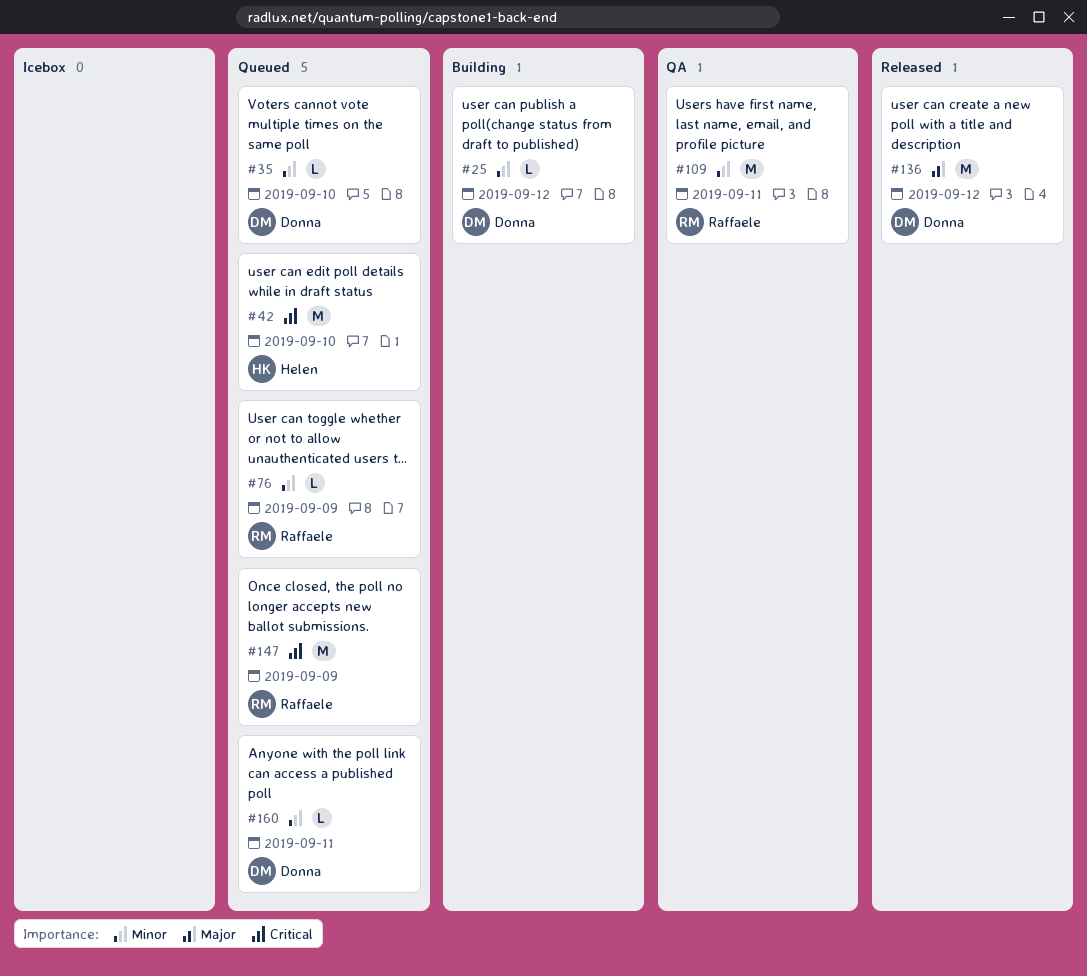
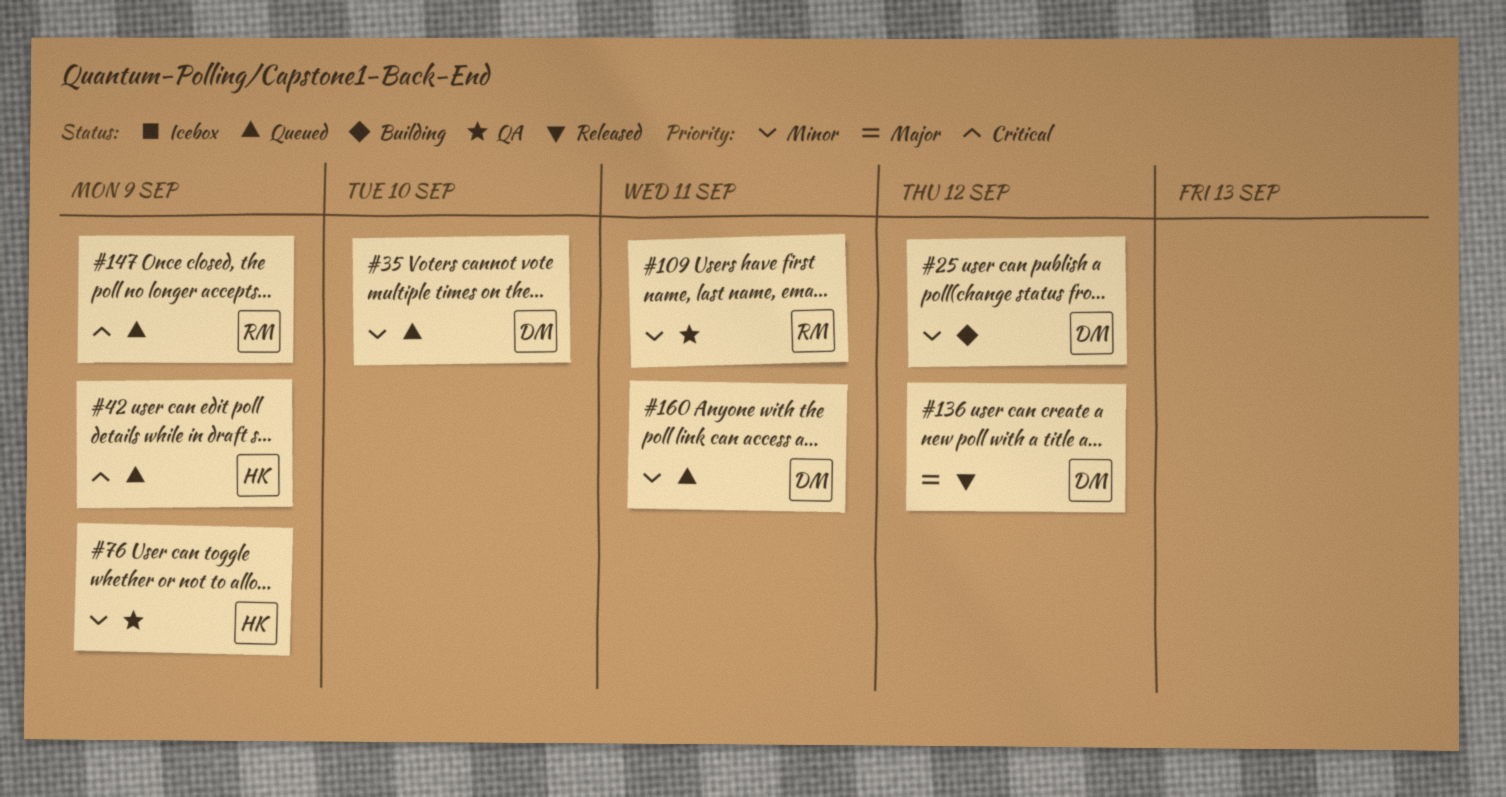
#42, due: Sep 10 -> Sep 9
#76, status: Queued -> QA
#76, owner: Raffaele -> Helen

